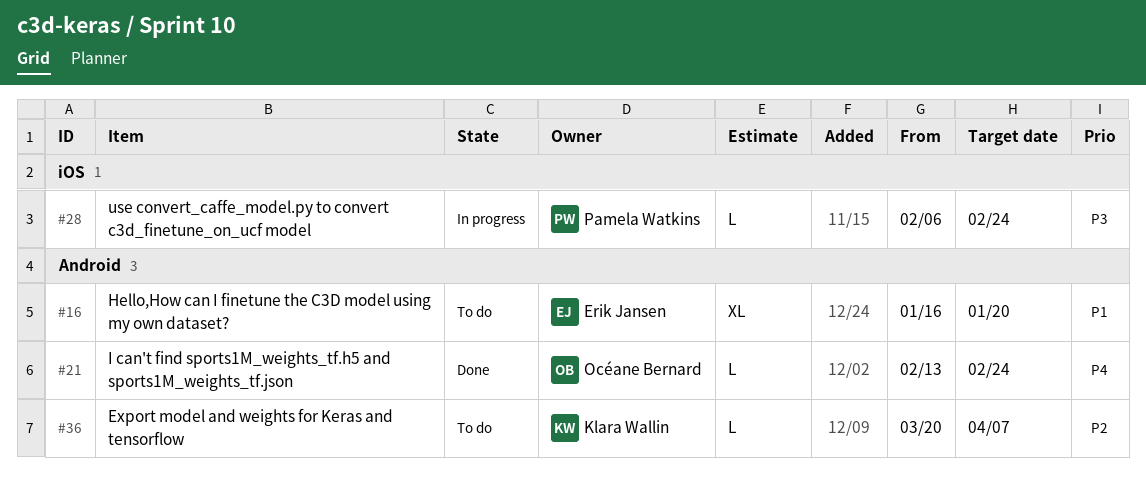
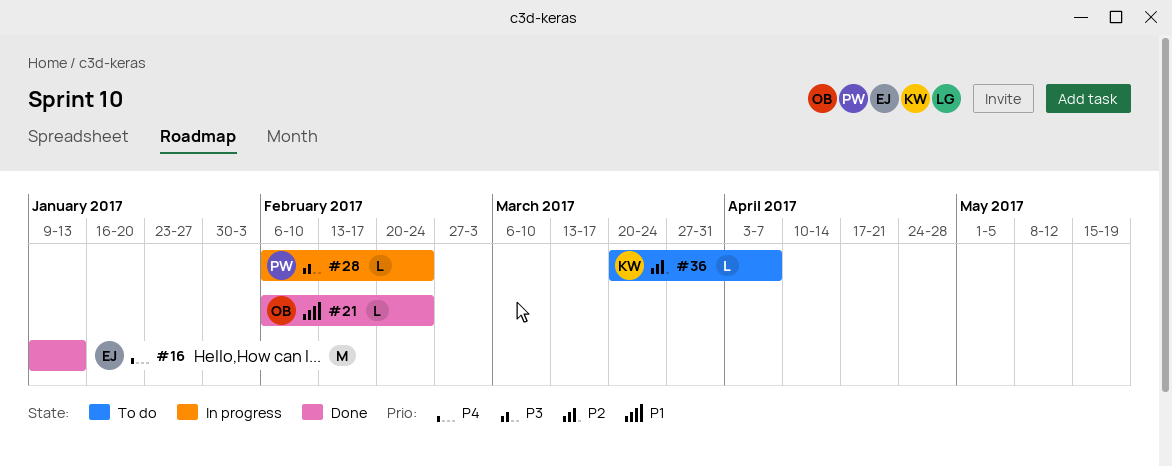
#16, status: To do -> Done
#16, priority: P1 -> P4
#16, estimate: XL -> M
#16, start: Jan 16 -> Jan 9
#16, due: Jan 20 -> Jan 13
#21, priority: P4 -> P1
#21, start: Feb 13 -> Feb 6

